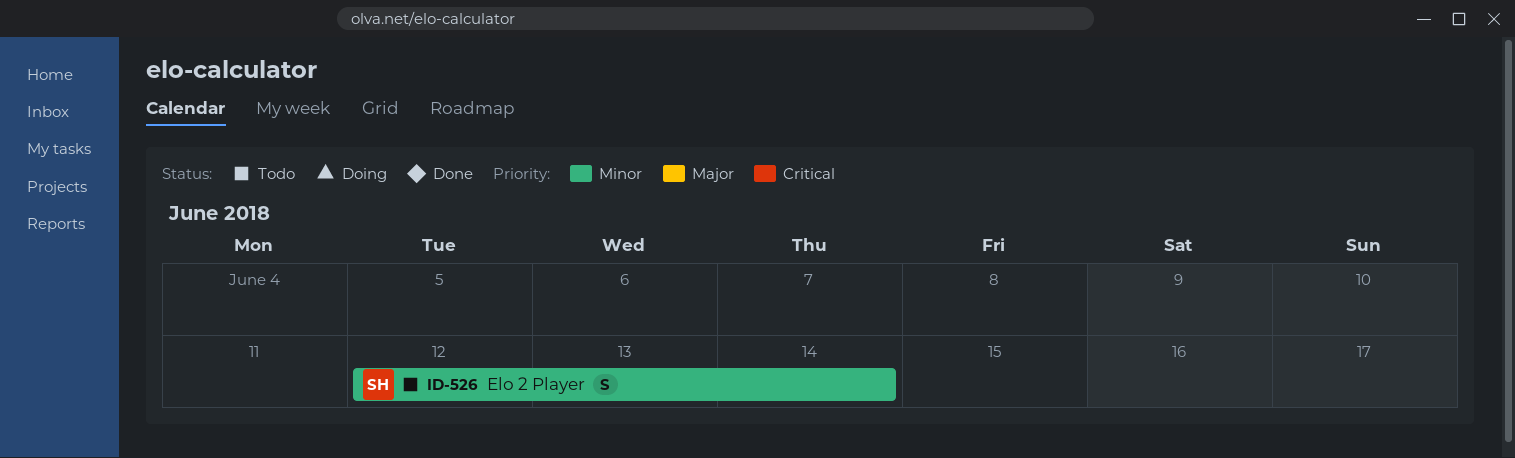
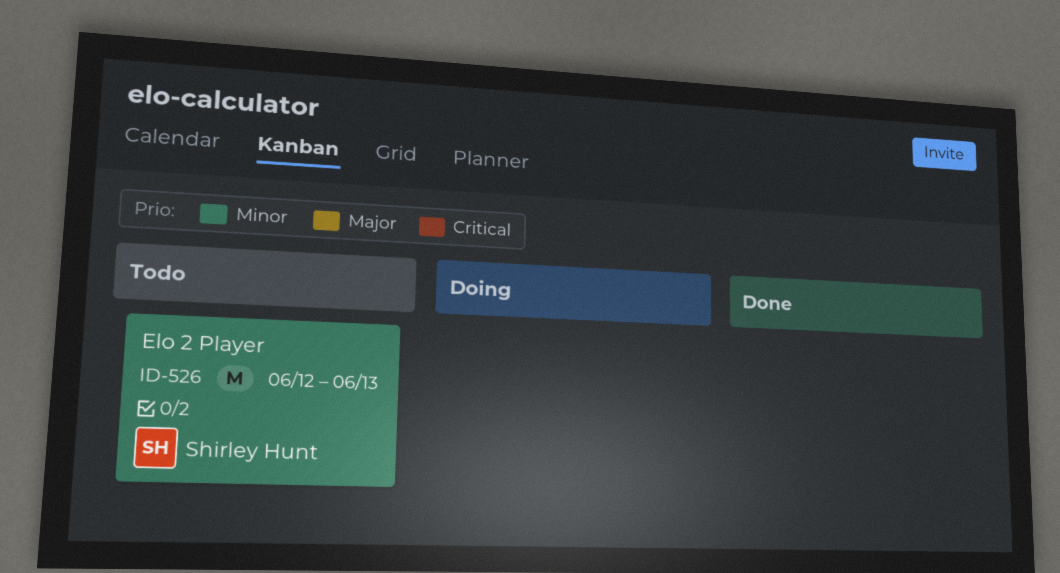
ID-526, estimate: S -> M
ID-526, due: Jun 14 -> Jun 13

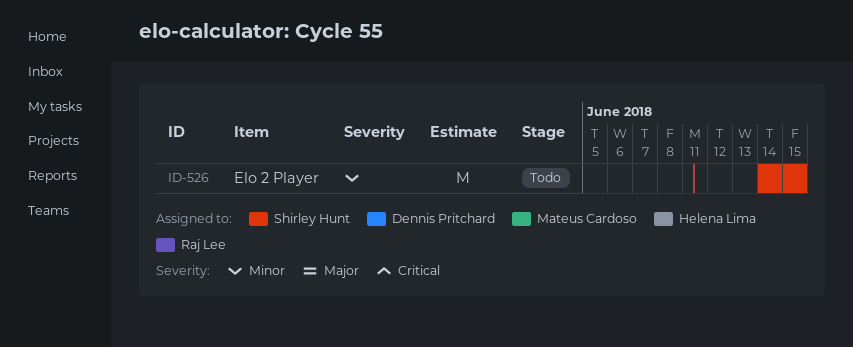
ID-526, start: Jun 12 -> Jun 14
ID-526, due: Jun 13 -> Jun 15

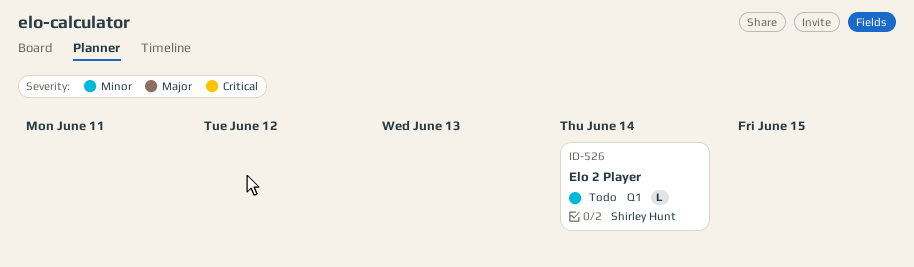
ID-526, estimate: M -> L
ID-526, due: Jun 15 -> Jun 14

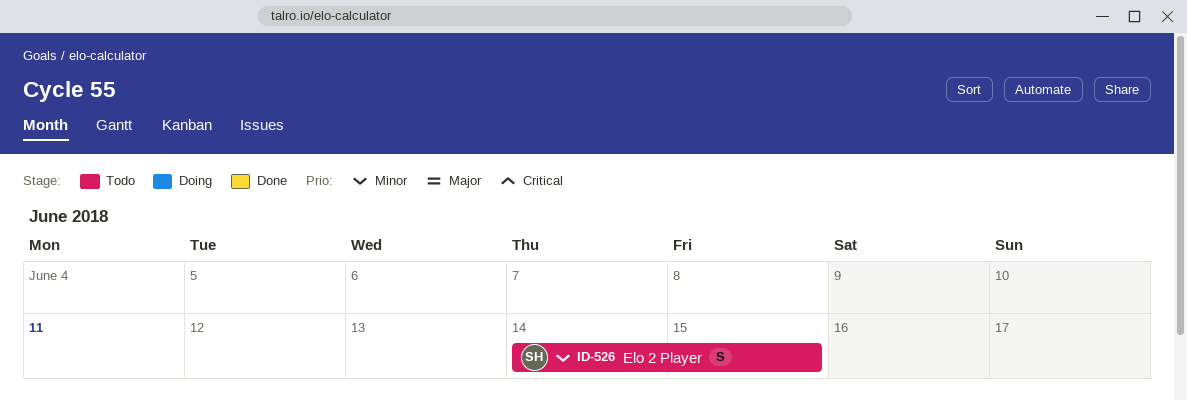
ID-526, estimate: L -> S
ID-526, due: Jun 14 -> Jun 15

